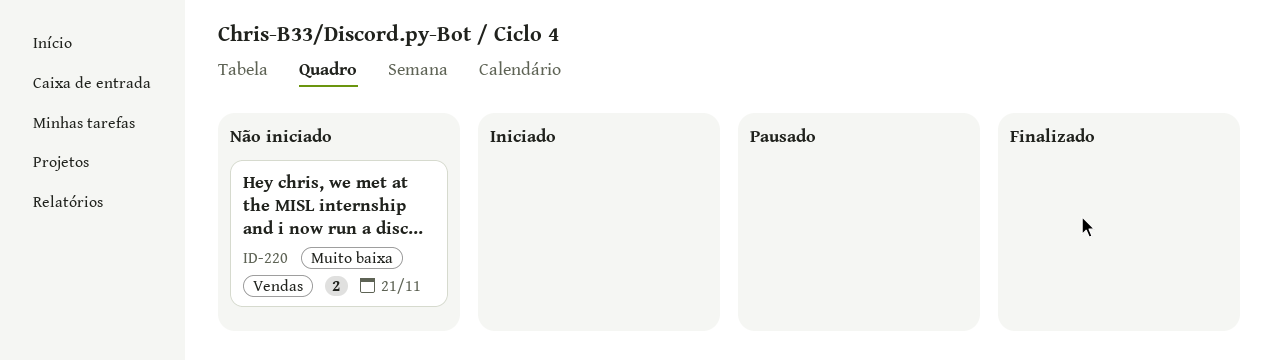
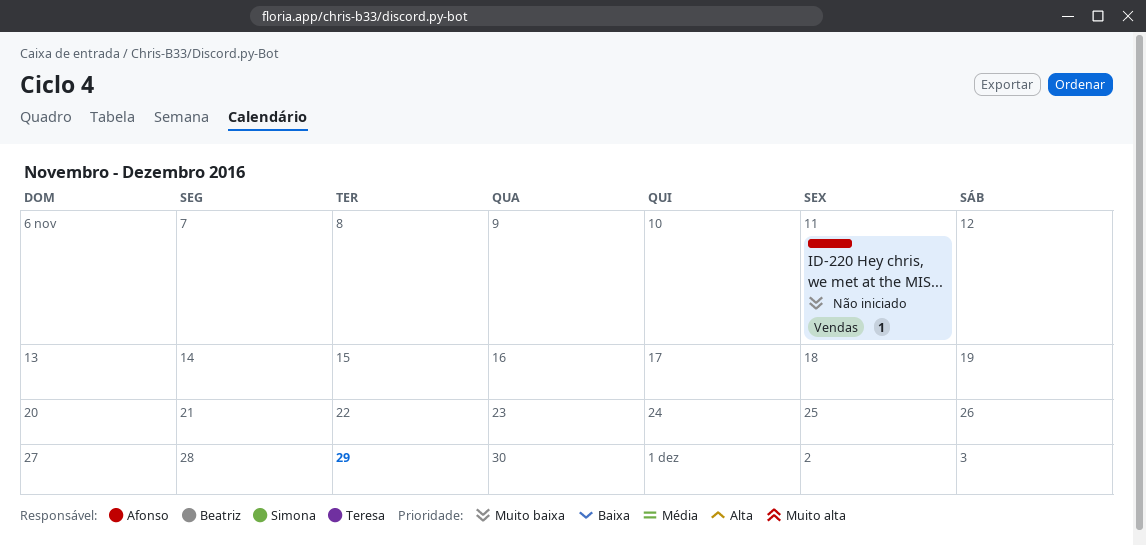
ID-220, estimate: 2 -> 1
ID-220, due: Nov 21 -> Nov 11

